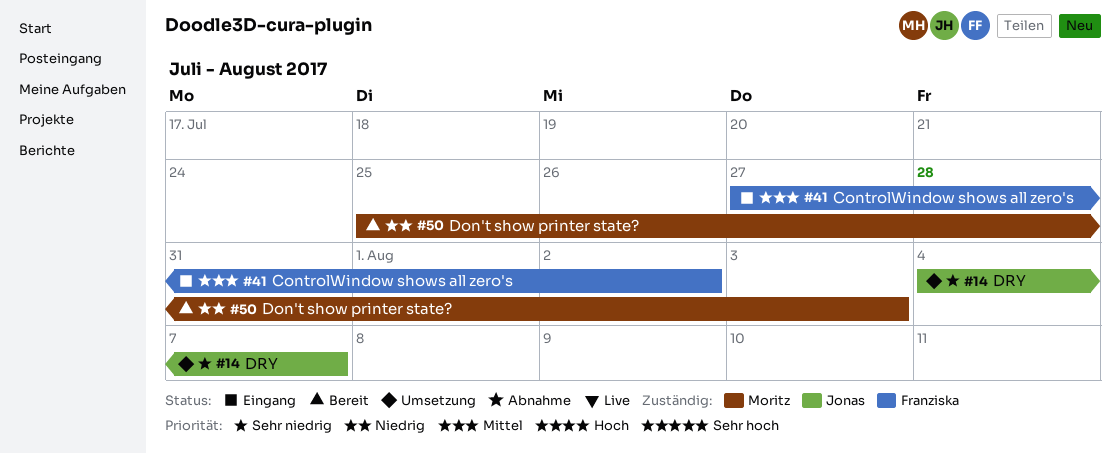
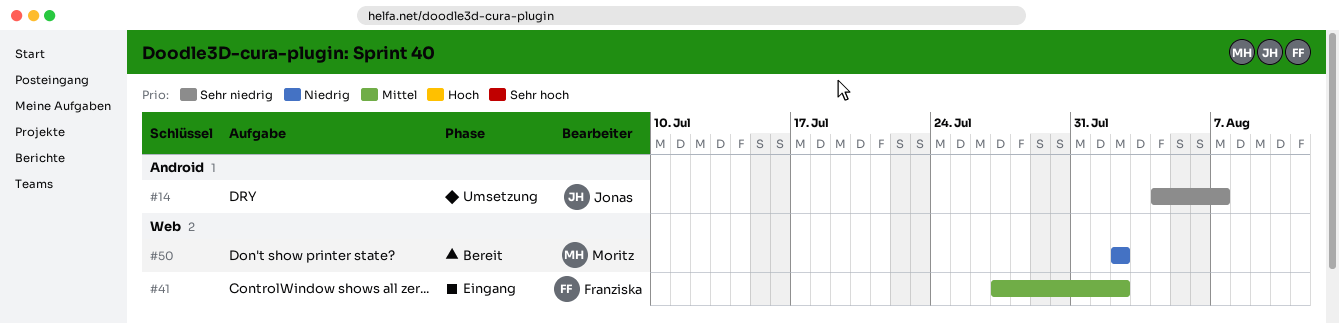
#50, start: Jul 25 -> Aug 2
#50, due: Aug 3 -> Aug 2

